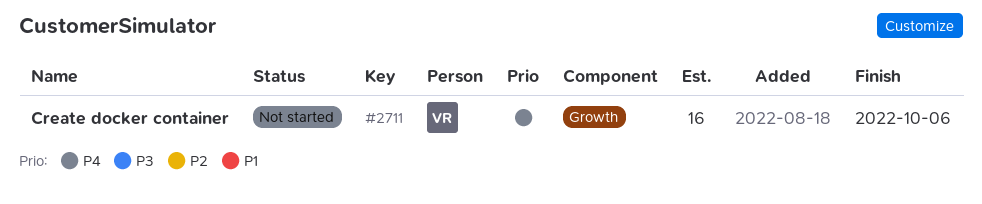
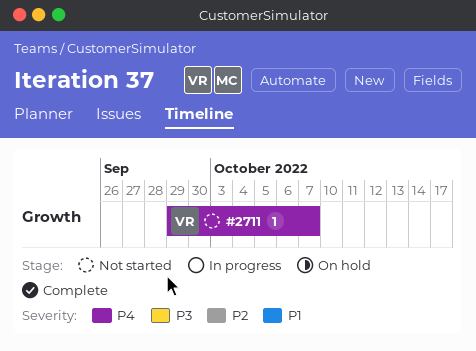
#2711, estimate: 16 -> 1
#2711, due: Oct 6 -> Oct 7

